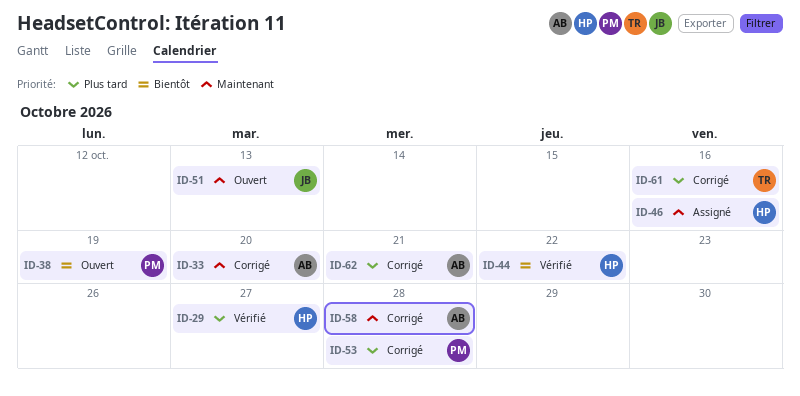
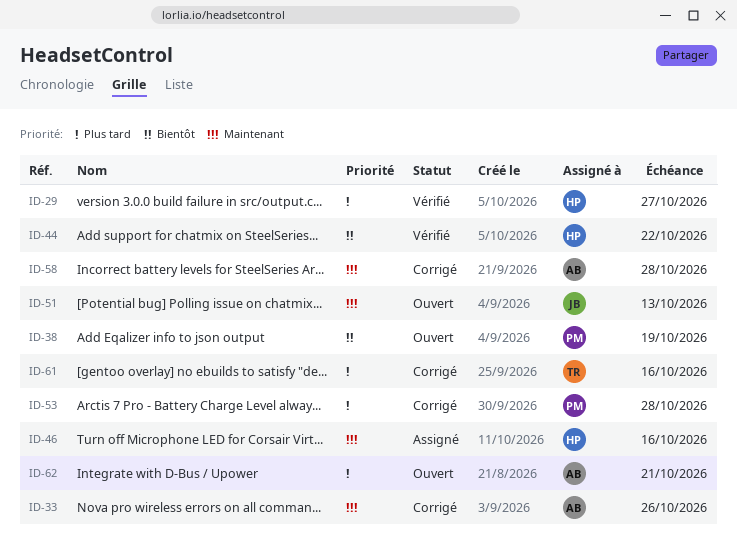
ID-33, due: Oct 20 -> Oct 26
ID-62, status: Corrigé -> Ouvert

